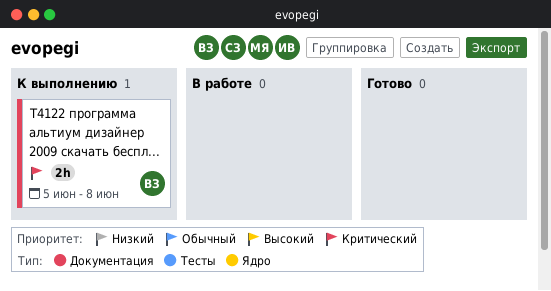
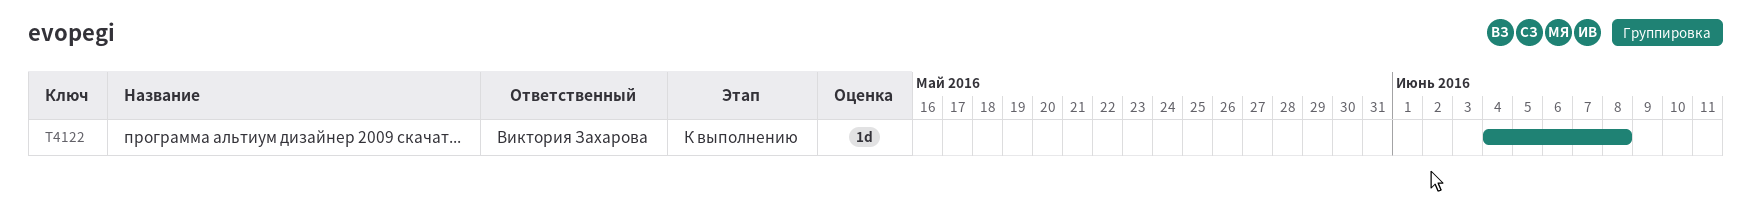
T4122, estimate: 2h -> 1d
T4122, start: Jun 5 -> Jun 4

